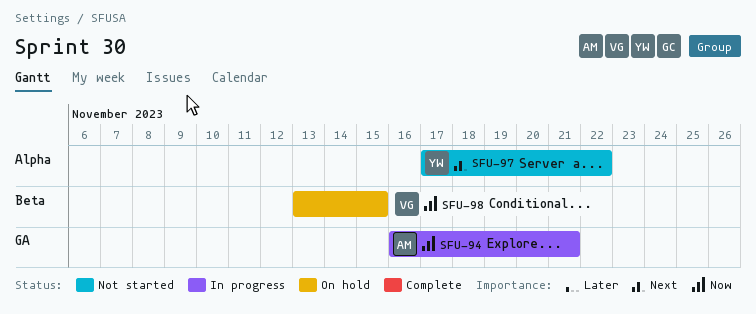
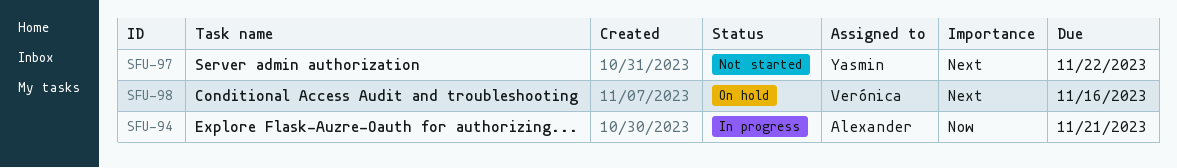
SFU-98, priority: Now -> Next
SFU-98, due: Nov 15 -> Nov 16

